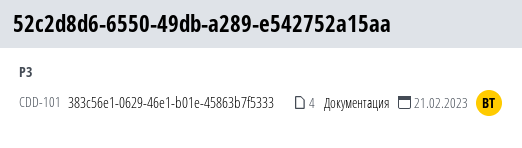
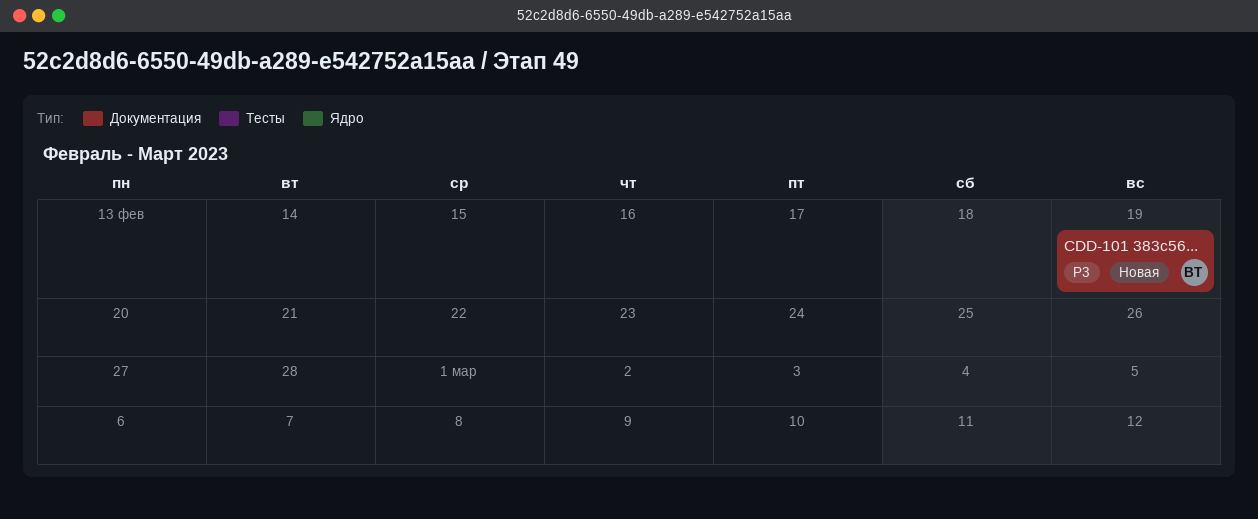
CDD-101, due: Feb 21 -> Feb 19

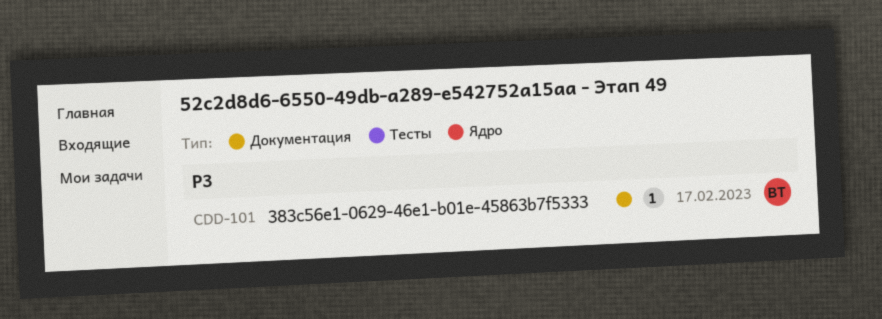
CDD-101, due: Feb 19 -> Feb 17

